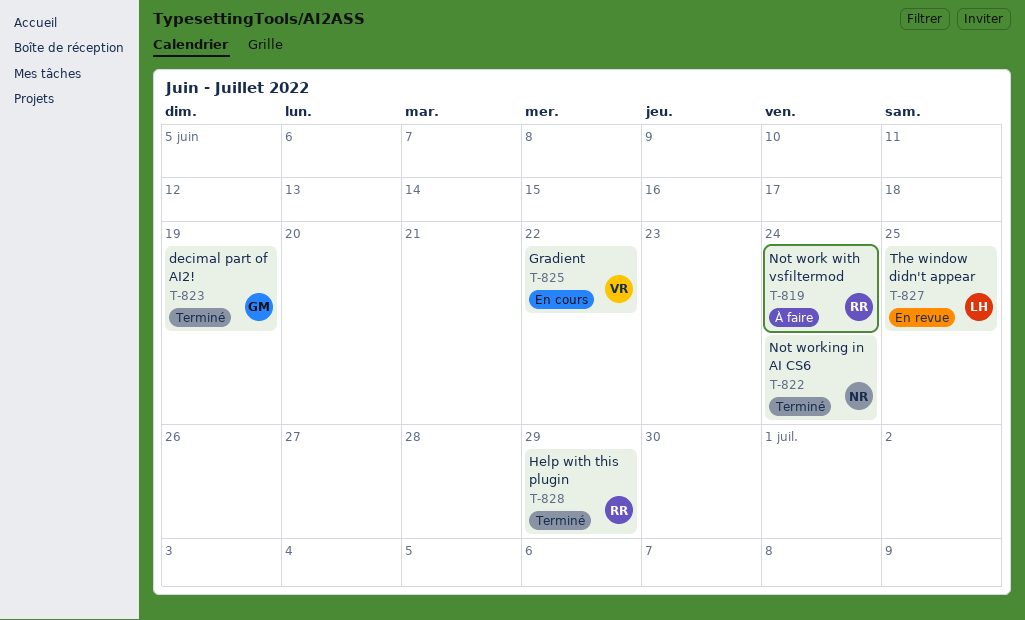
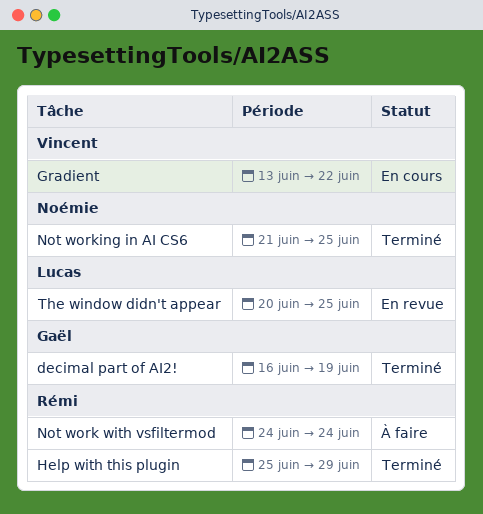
Not working in AI CS6, due: Jun 24 -> Jun 25

